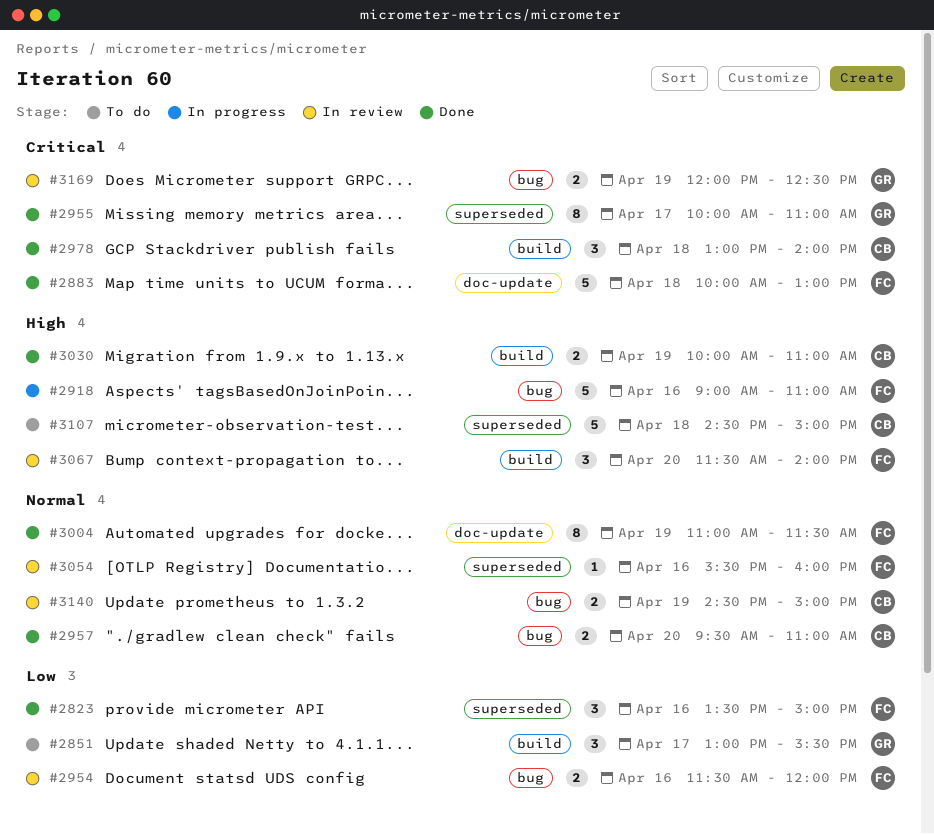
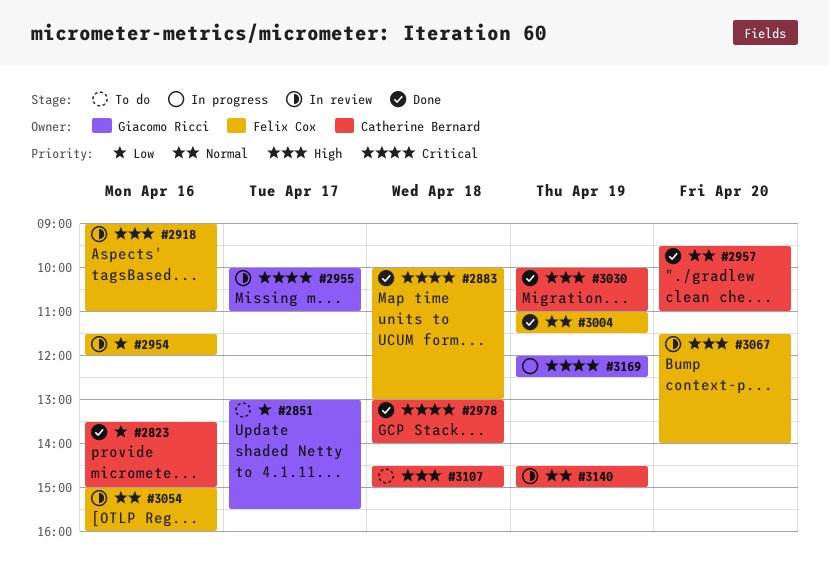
#2823, owner: Felix Cox -> Catherine Bernard
#2918, status: In progress -> In review
#2955, status: Done -> In review
#3054, begins: 15:30 -> 15:00
#3169, status: In review -> In progress

